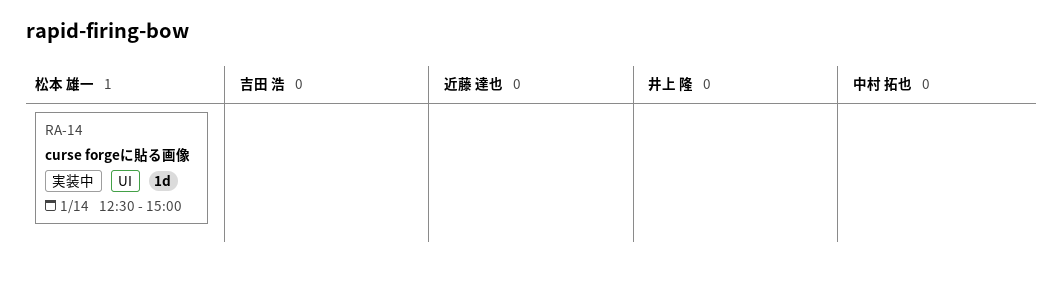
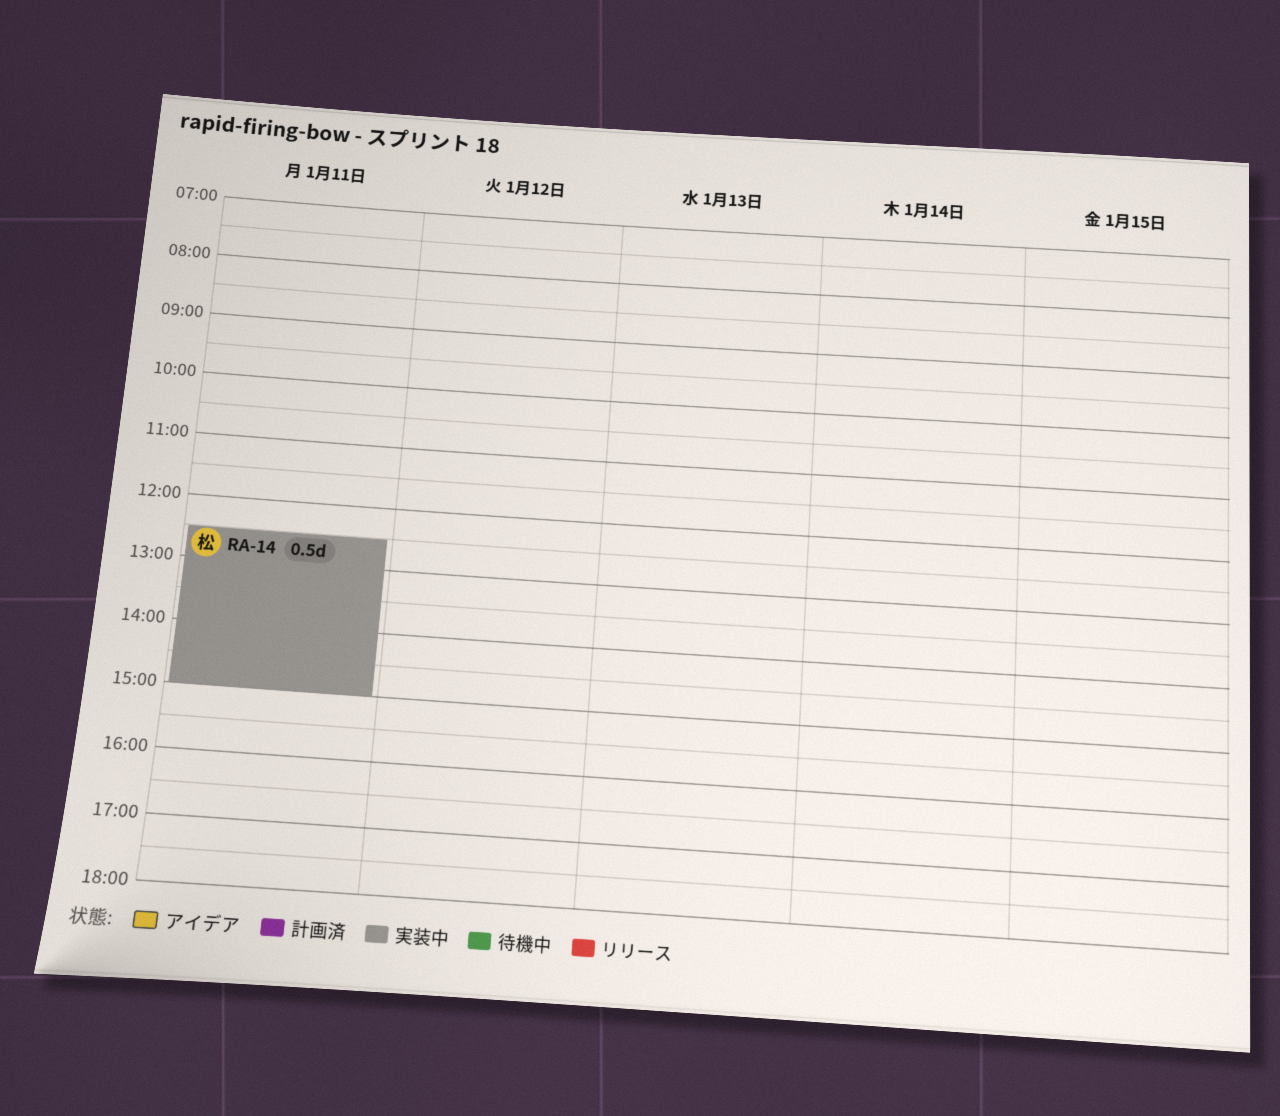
RA-14, estimate: 1d -> 0.5d
RA-14, day: Jan 14 -> Jan 11

